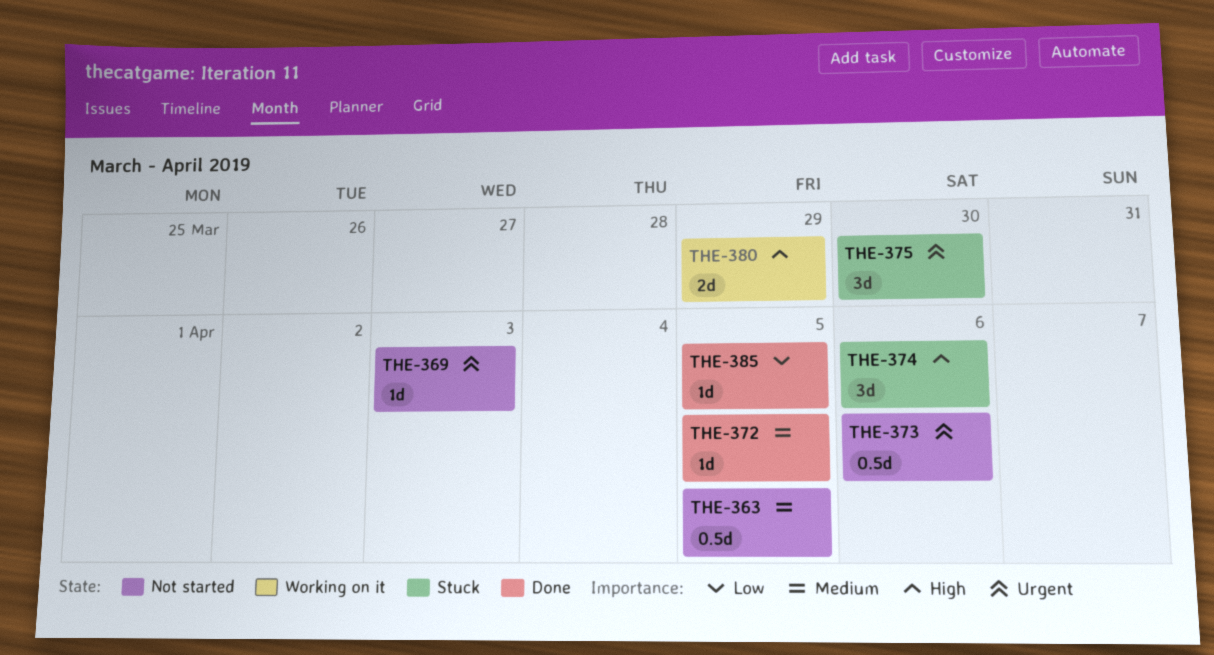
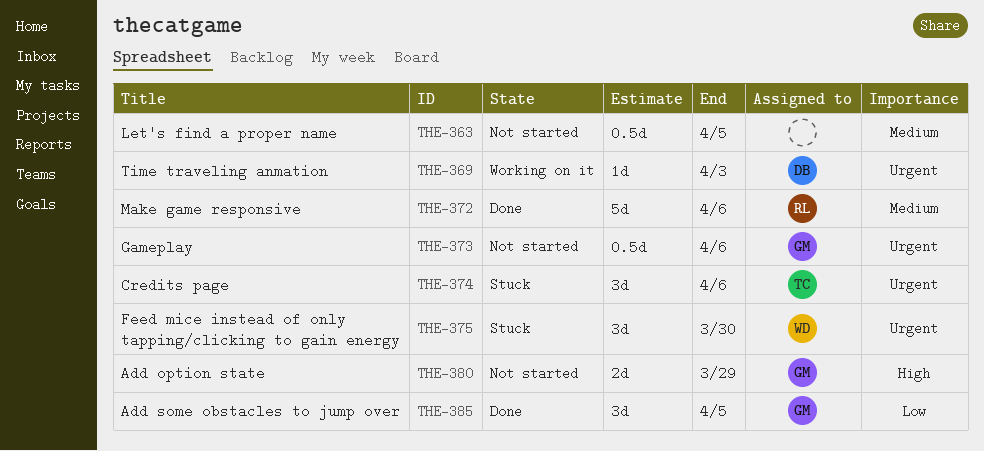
THE-369, status: Not started -> Working on it
THE-372, estimate: 1d -> 5d
THE-372, due: Apr 5 -> Apr 6
THE-374, priority: High -> Urgent
THE-380, status: Working on it -> Not started
THE-385, estimate: 1d -> 3d

